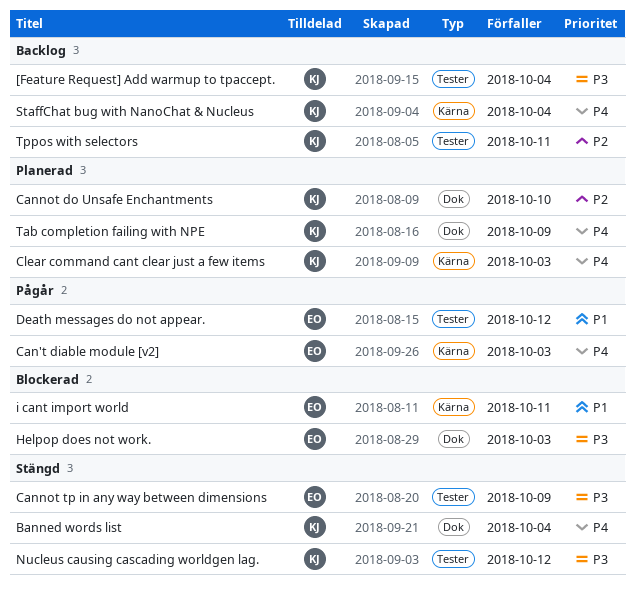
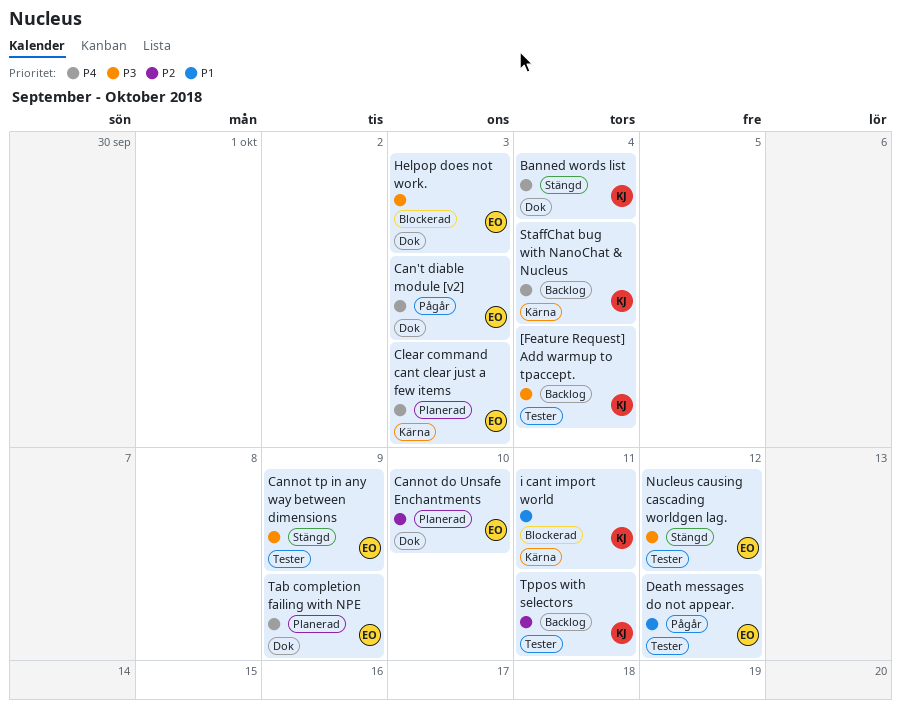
Can't diable module [v2], label: Kärna -> Dok
Cannot do Unsafe Enchantments, owner: KJ -> EO
Clear command cant clear just a few items, owner: KJ -> EO
i cant import world, owner: EO -> KJ
Nucleus causing cascading worldgen lag., owner: KJ -> EO
Tab completion failing with NPE, owner: KJ -> EO

